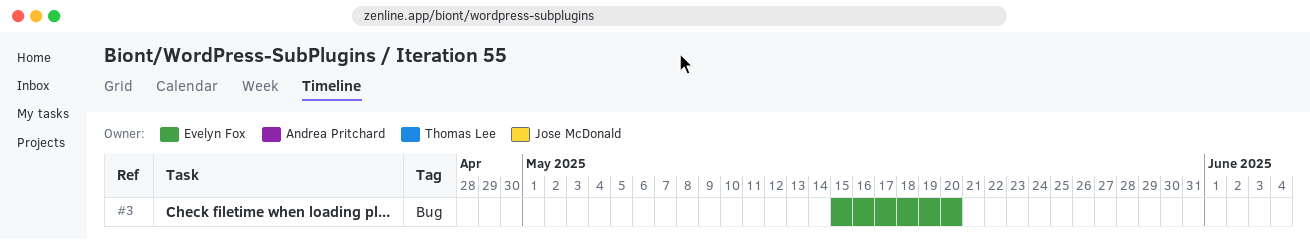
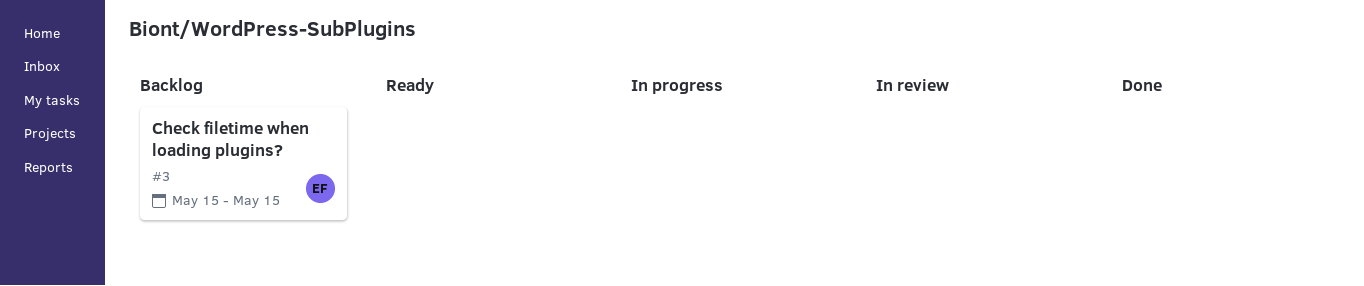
#3, due: May 20 -> May 15

